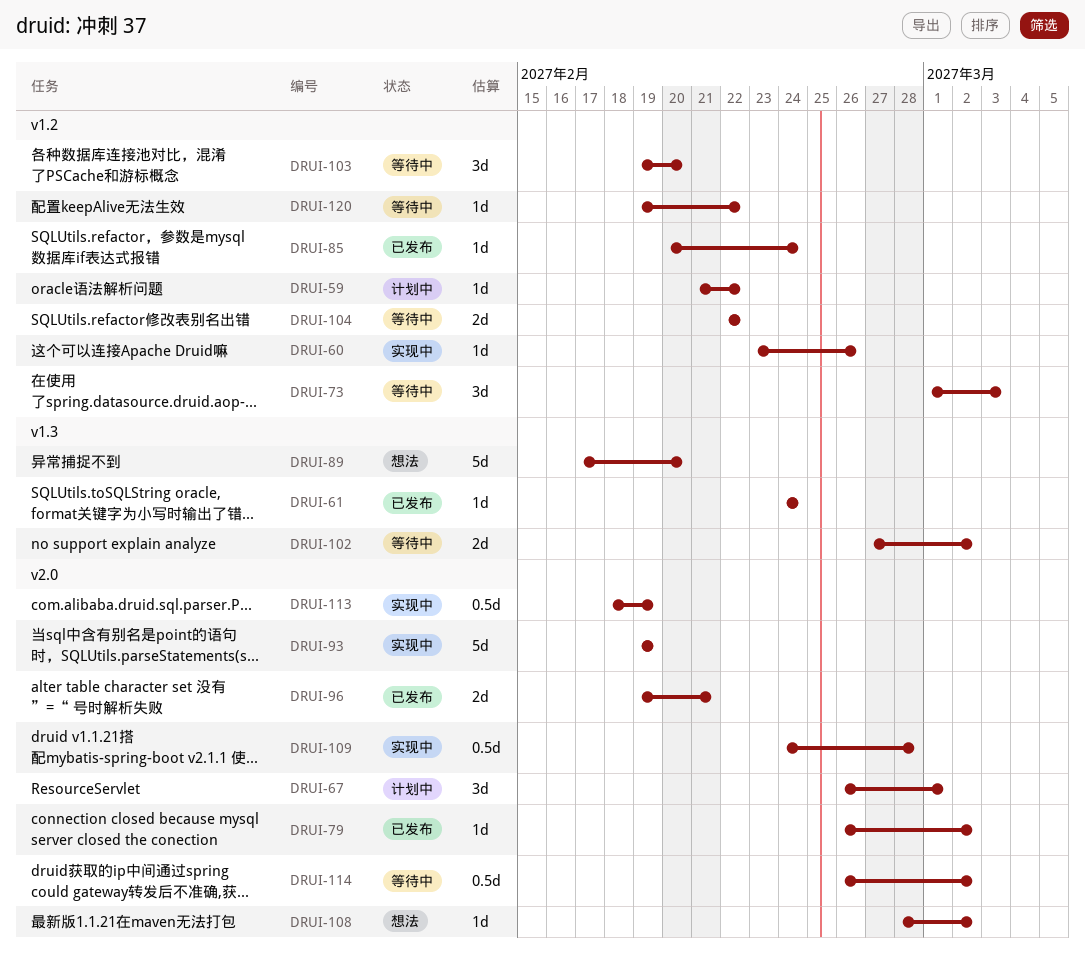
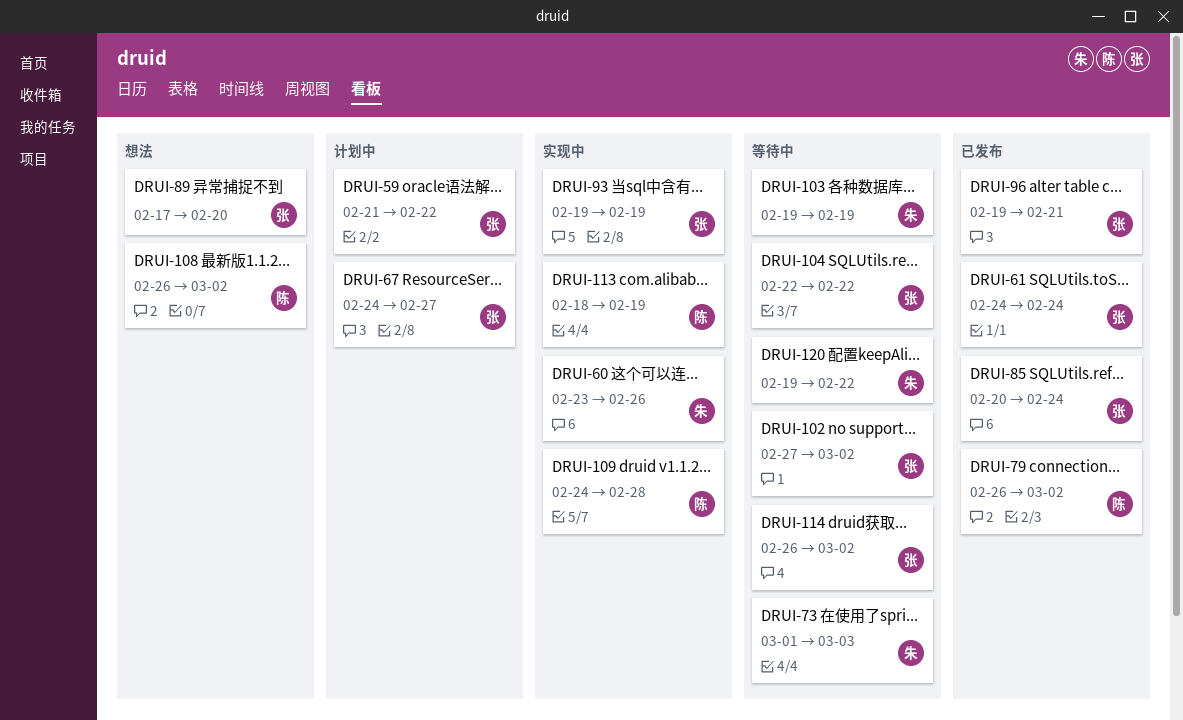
DRUI-67, start: Feb 26 -> Feb 24
DRUI-67, due: Mar 1 -> Feb 27
DRUI-103, due: Feb 20 -> Feb 19
DRUI-108, start: Feb 28 -> Feb 26

